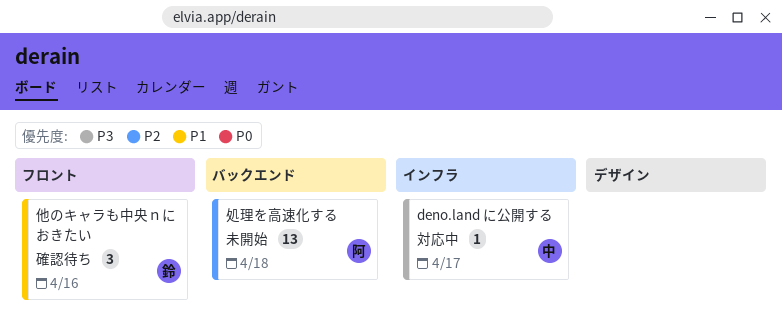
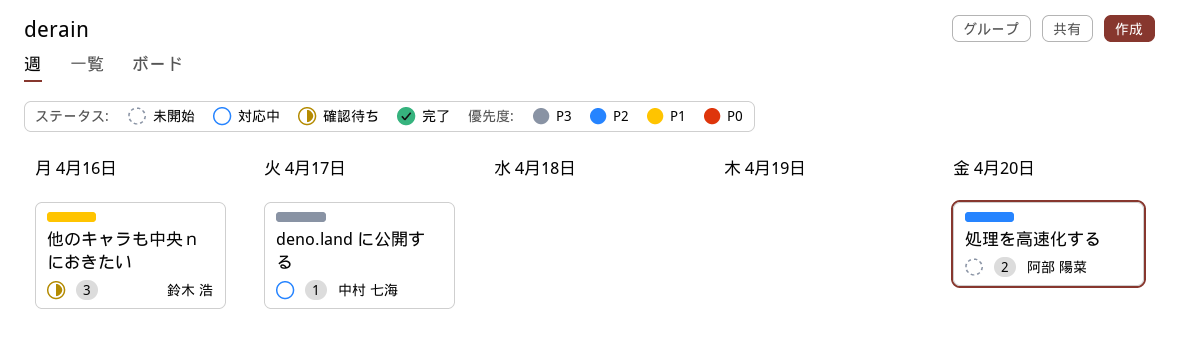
処理を高速化する, estimate: 13 -> 2
処理を高速化する, due: Apr 18 -> Apr 20

